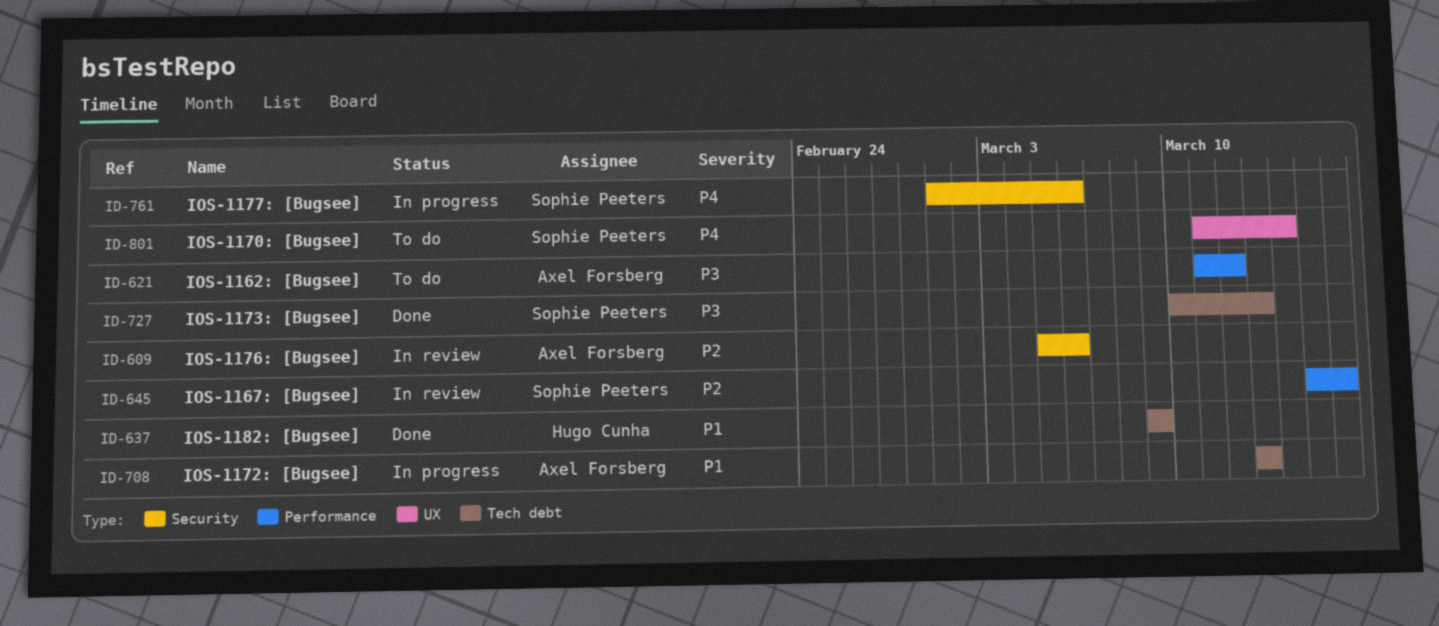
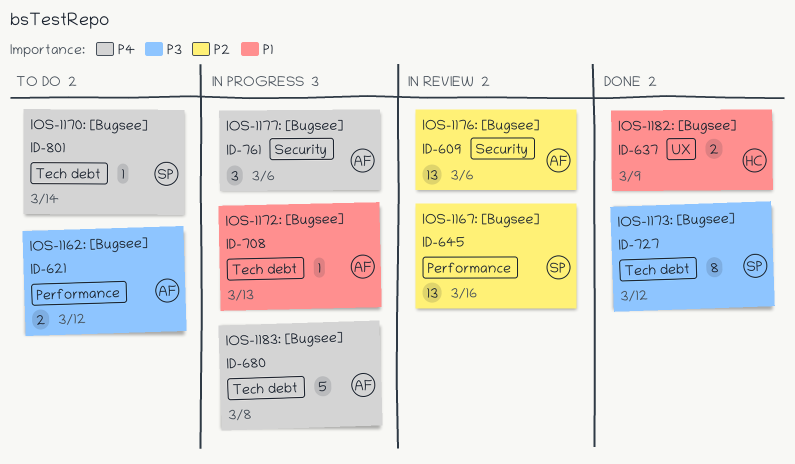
ID-637, label: Tech debt -> UX
ID-680: none -> present
ID-727, due: Mar 13 -> Mar 12
ID-761, owner: Sophie Peeters -> Axel Forsberg
ID-801, label: UX -> Tech debt

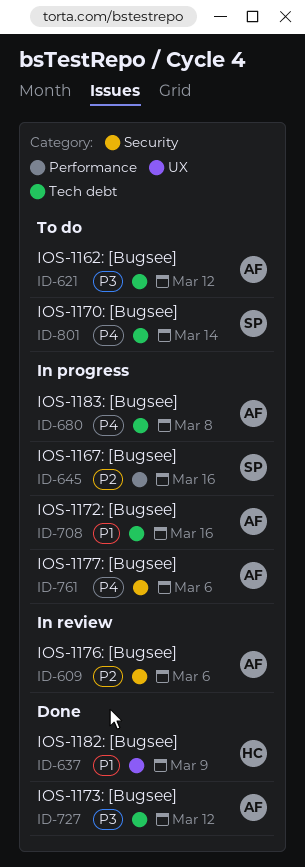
ID-621, label: Performance -> Tech debt
ID-645, status: In review -> In progress
ID-708, due: Mar 13 -> Mar 16
ID-727, owner: SP -> AF

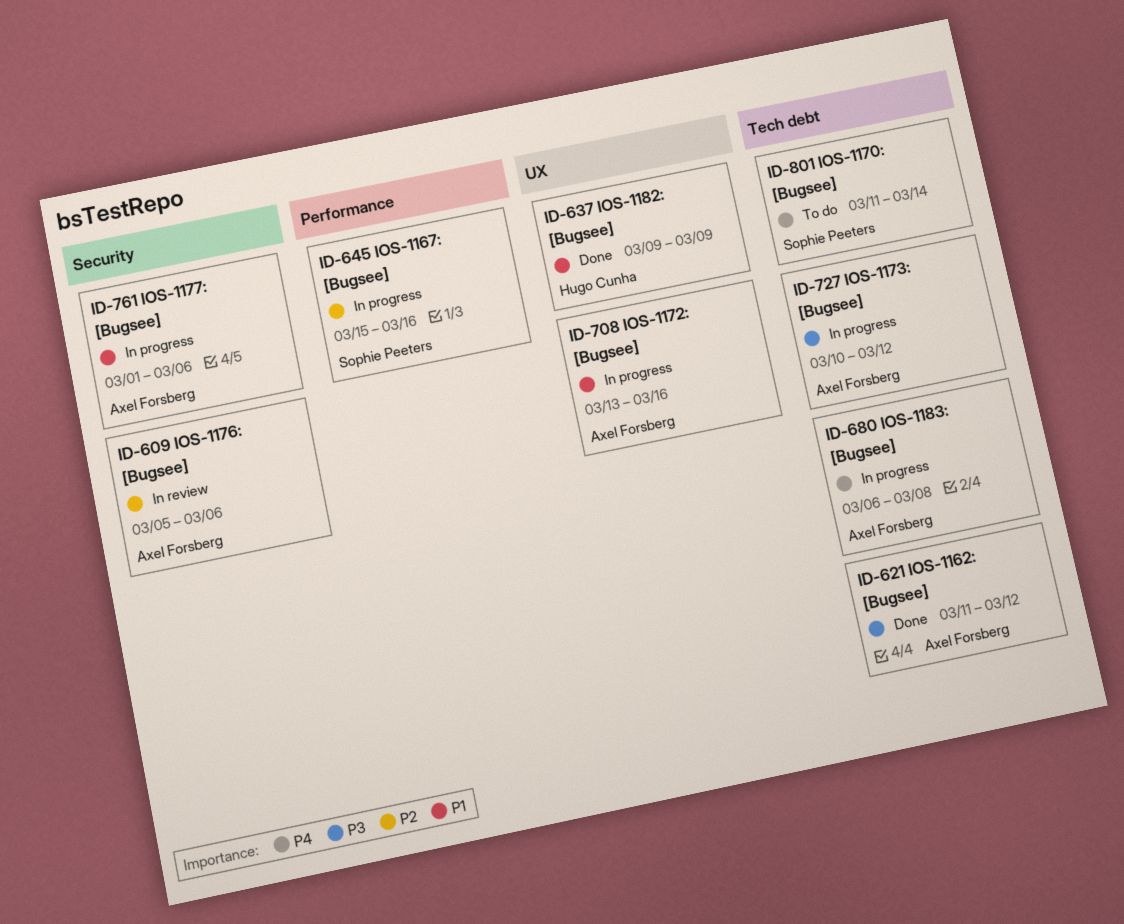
ID-621, status: To do -> Done
ID-708, label: Tech debt -> UX
ID-727, status: Done -> In progress
ID-761, priority: P4 -> P1

